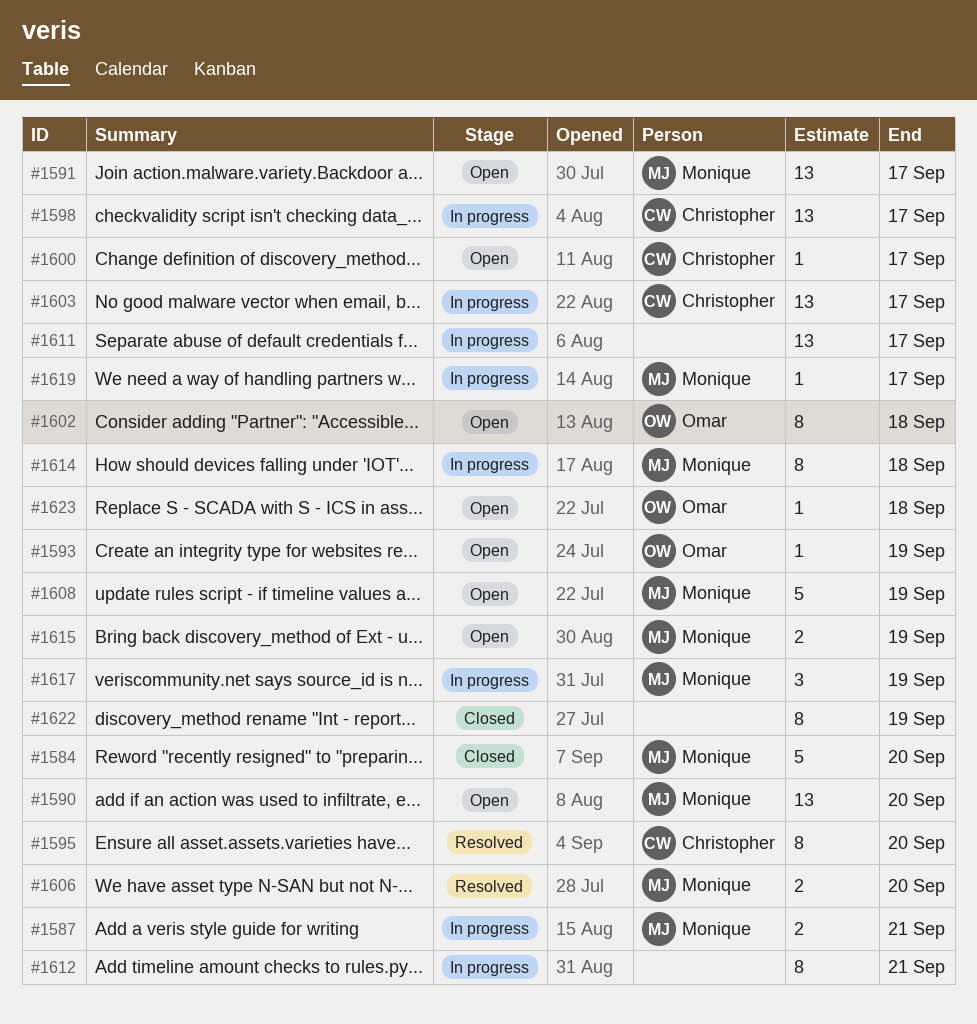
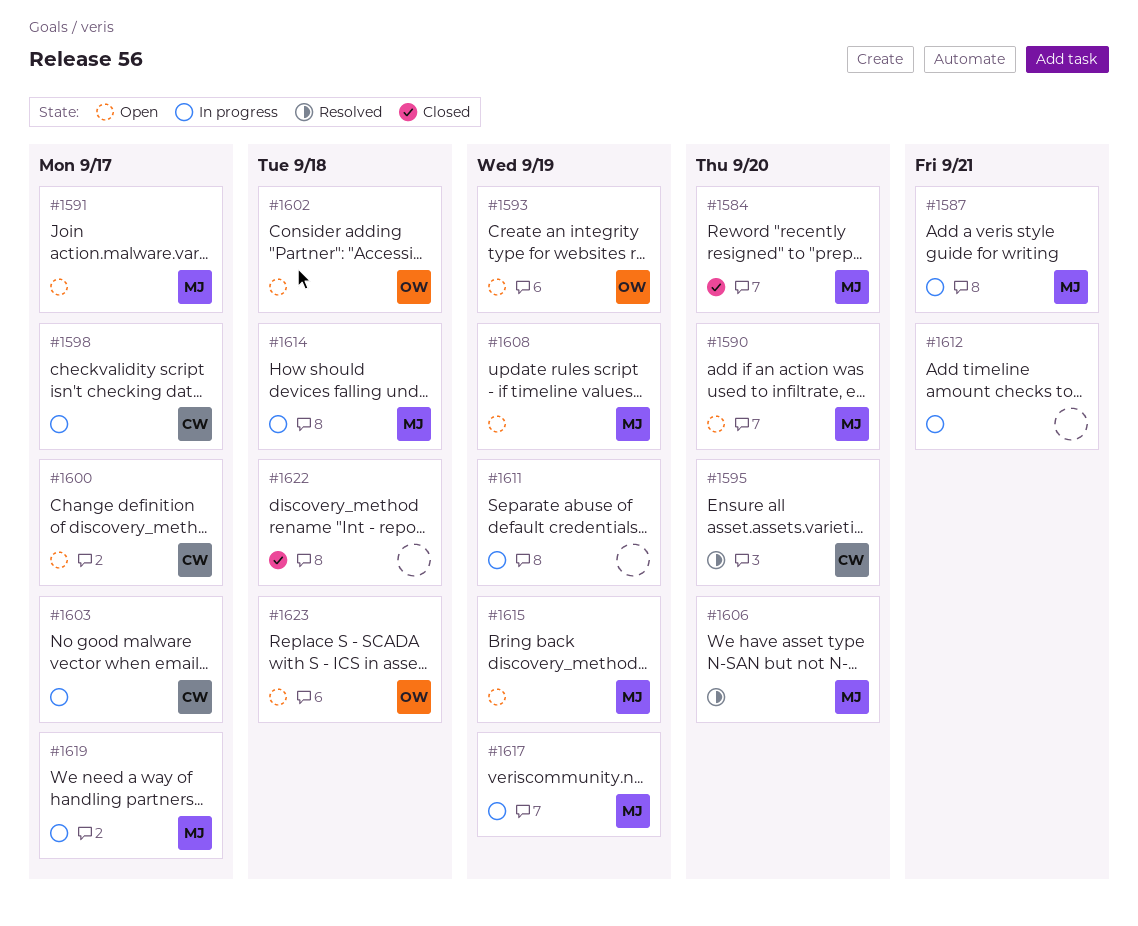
#1611, due: Sep 17 -> Sep 19
#1622, due: Sep 19 -> Sep 18

